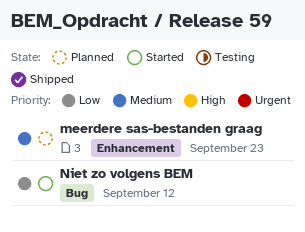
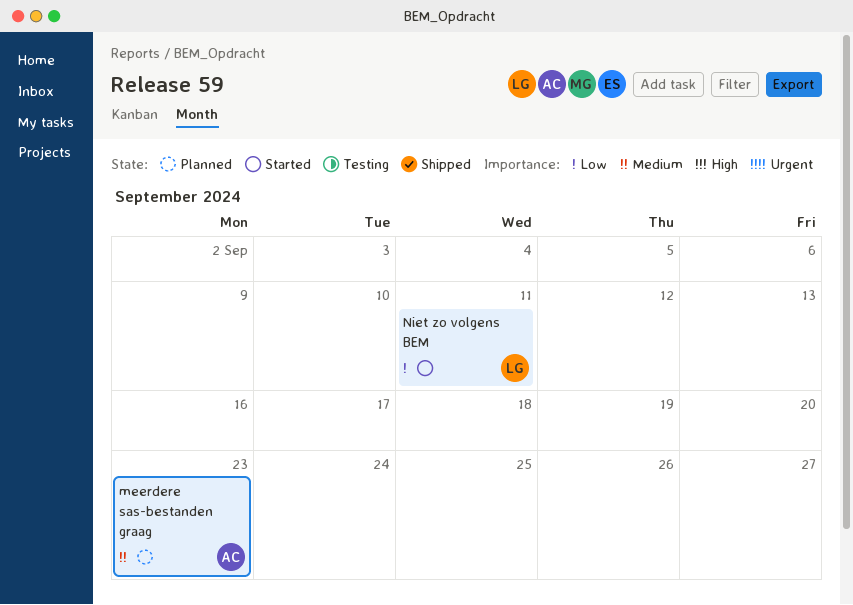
Niet zo volgens BEM, due: Sep 12 -> Sep 11

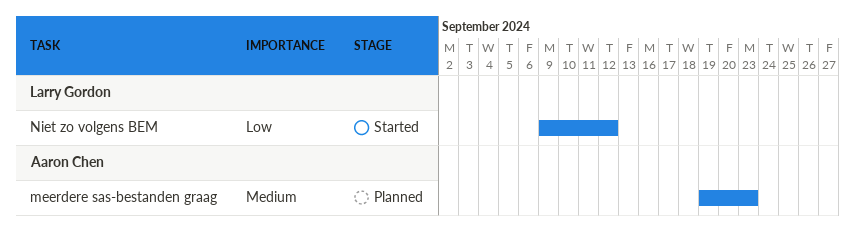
Niet zo volgens BEM, due: Sep 11 -> Sep 12

